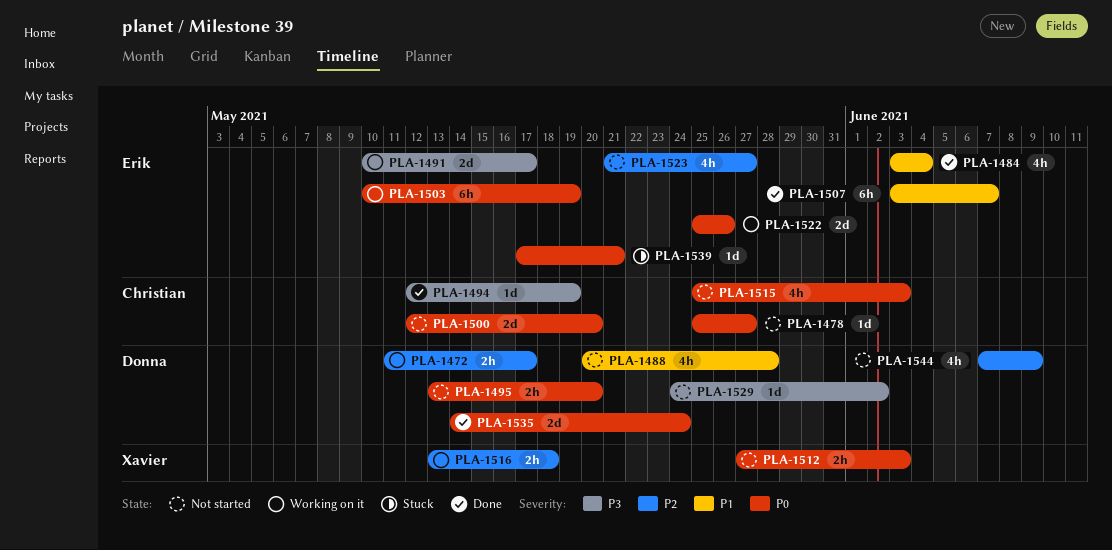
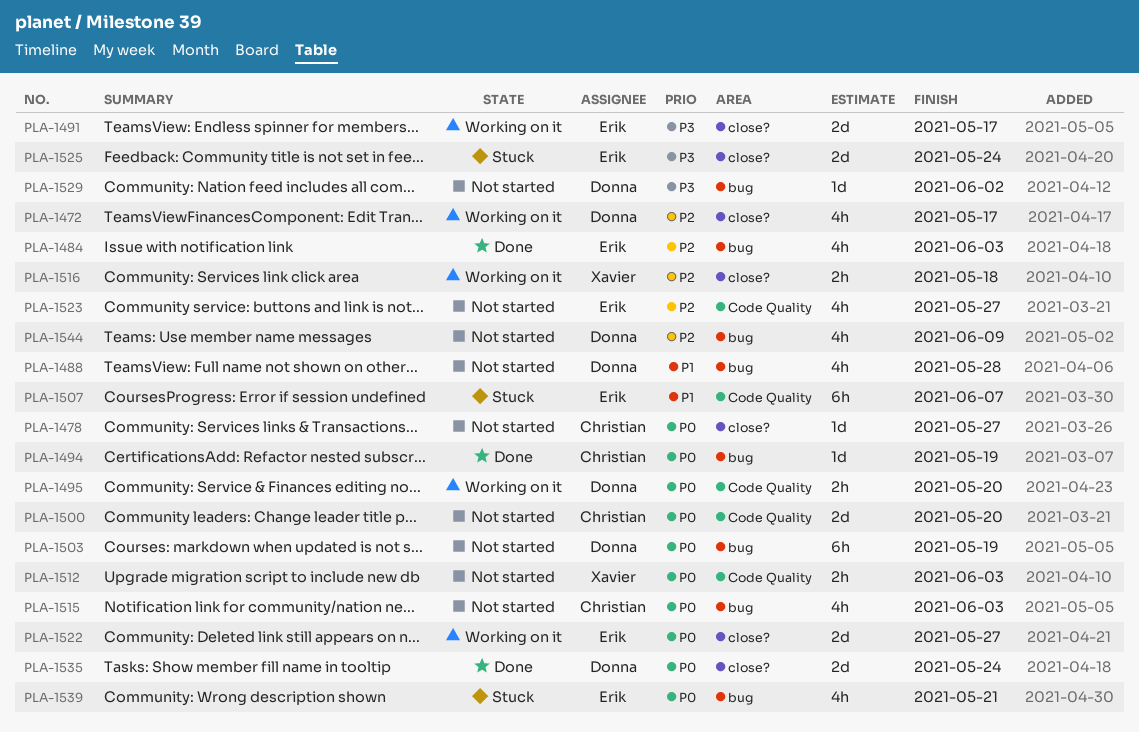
PLA-1472, estimate: 2h -> 4h
PLA-1484, priority: P1 -> P2
PLA-1484, due: Jun 4 -> Jun 3
PLA-1494, priority: P3 -> P0
PLA-1495, status: Not started -> Working on it
PLA-1503, status: Working on it -> Not started
PLA-1503, owner: Erik -> Donna
PLA-1507, status: Done -> Stuck
PLA-1522, due: May 26 -> May 27
PLA-1525: none -> present
PLA-1539, estimate: 1d -> 4h

